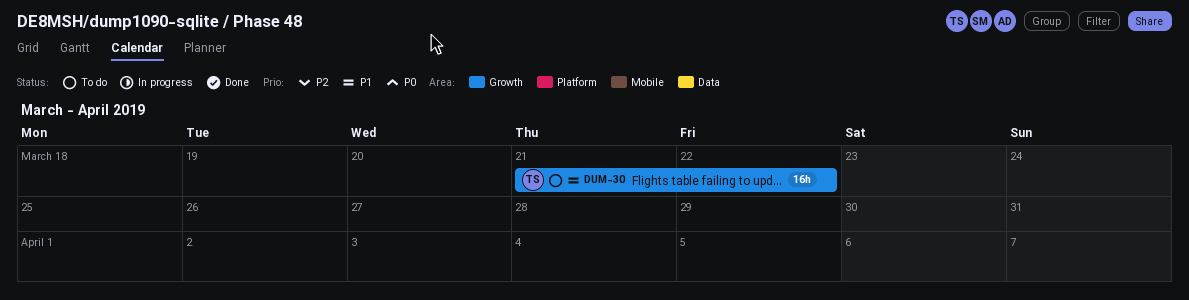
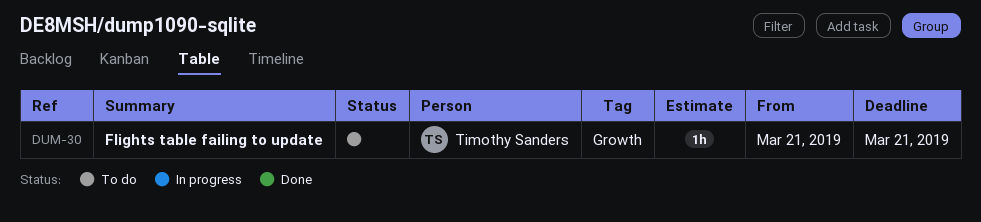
DUM-30, estimate: 16h -> 1h
DUM-30, due: Mar 22 -> Mar 21

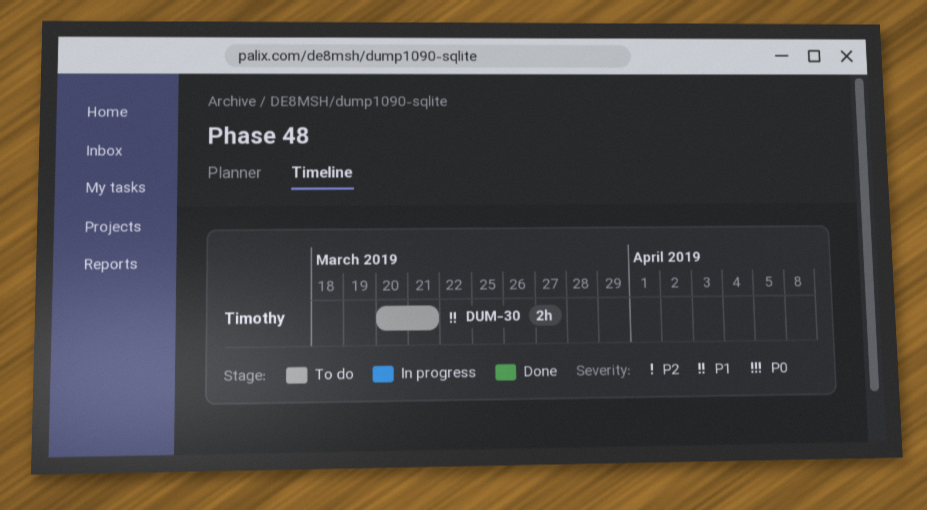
DUM-30, estimate: 1h -> 2h
DUM-30, start: Mar 21 -> Mar 20

